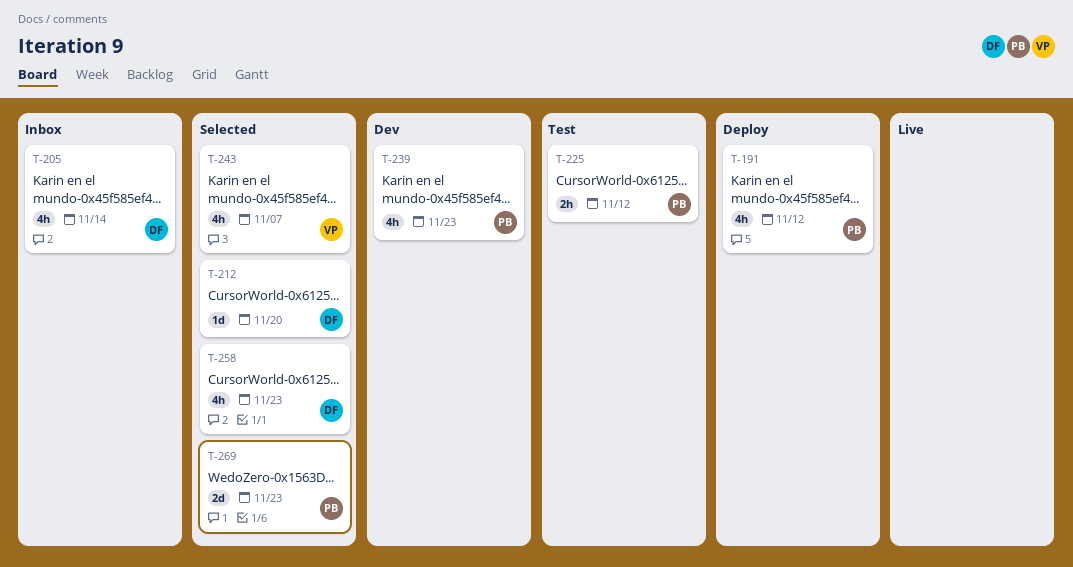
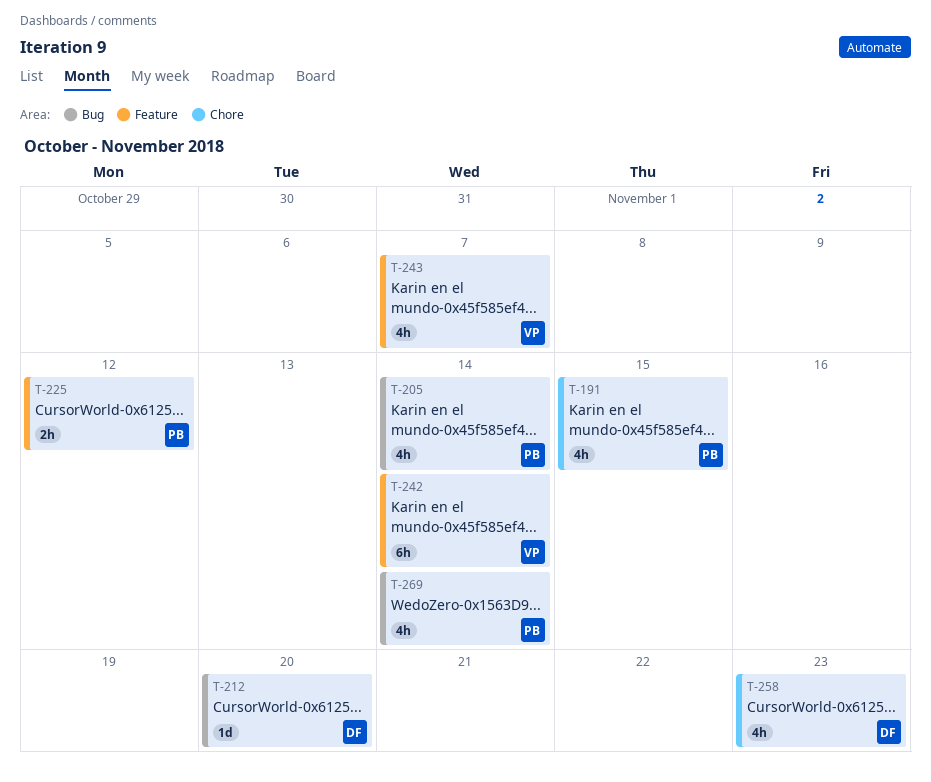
T-191, due: Nov 12 -> Nov 15
T-205, owner: DF -> PB
T-239: present -> none
T-242: none -> present
T-269, estimate: 2d -> 4h
T-269, due: Nov 23 -> Nov 14

